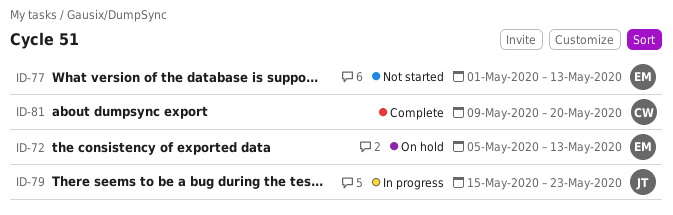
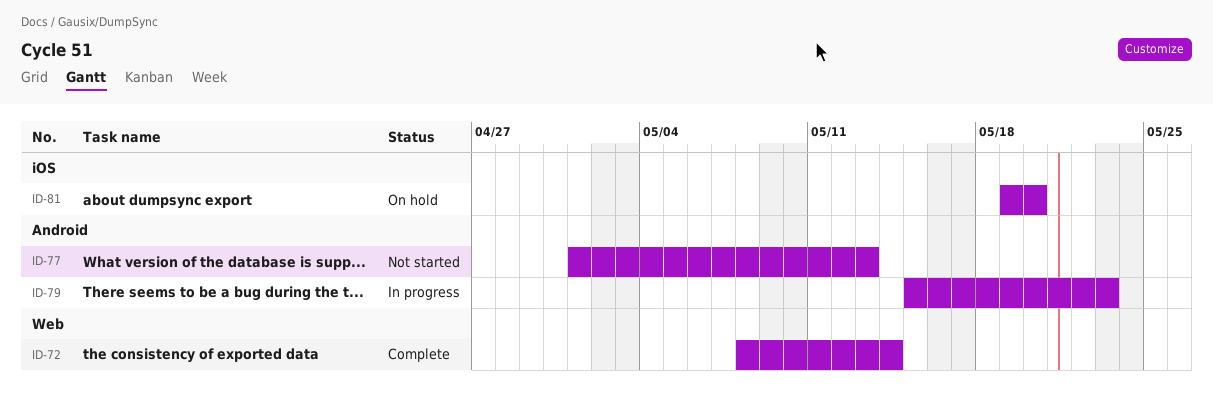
ID-72, status: On hold -> Complete
ID-72, start: May 5 -> May 8
ID-72, due: May 13 -> May 14
ID-81, status: Complete -> On hold
ID-81, start: May 9 -> May 19

